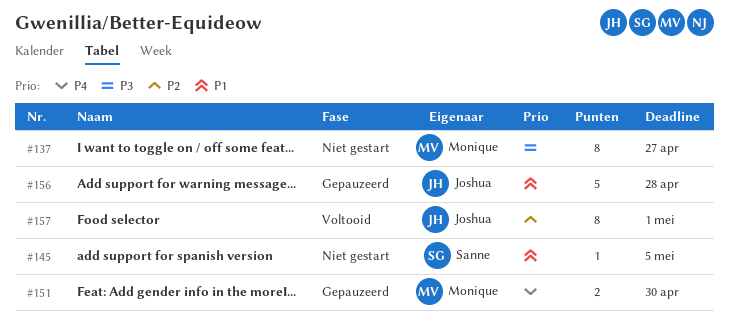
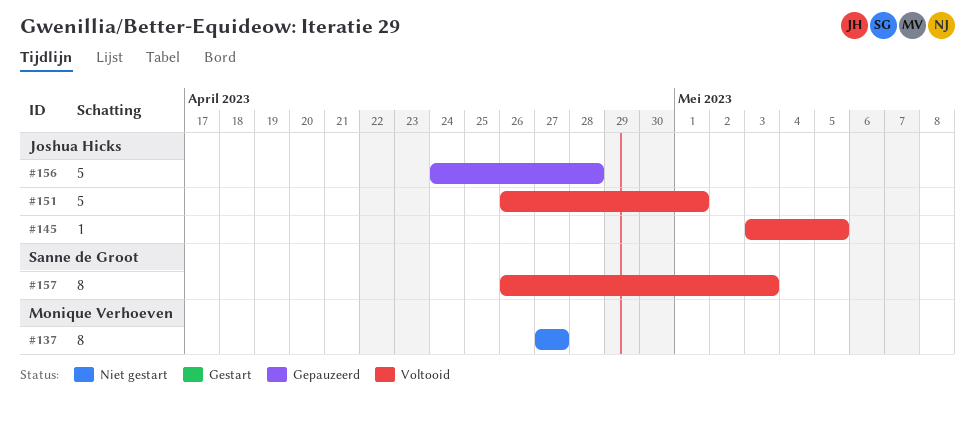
#145, status: Niet gestart -> Voltooid
#145, owner: Sanne de Groot -> Joshua Hicks
#151, status: Gepauzeerd -> Voltooid
#151, owner: Monique Verhoeven -> Joshua Hicks
#151, estimate: 2 -> 5
#151, due: Apr 30 -> May 1
#157, owner: Joshua Hicks -> Sanne de Groot
#157, due: May 1 -> May 3

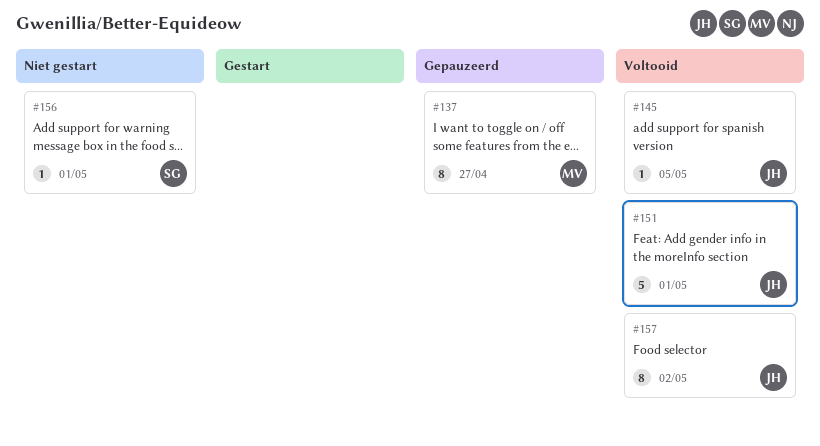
#137, status: Niet gestart -> Gepauzeerd
#156, status: Gepauzeerd -> Niet gestart
#156, owner: Joshua Hicks -> Sanne de Groot
#156, estimate: 5 -> 1
#156, due: Apr 28 -> May 1
#157, owner: Sanne de Groot -> Joshua Hicks
#157, due: May 3 -> May 2

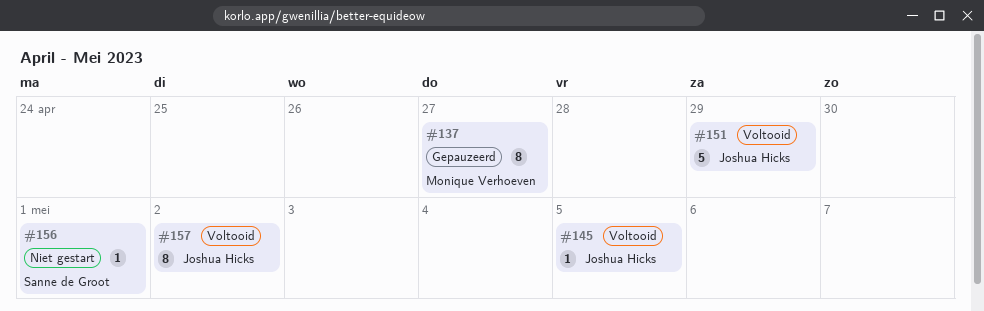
#151, due: May 1 -> Apr 29

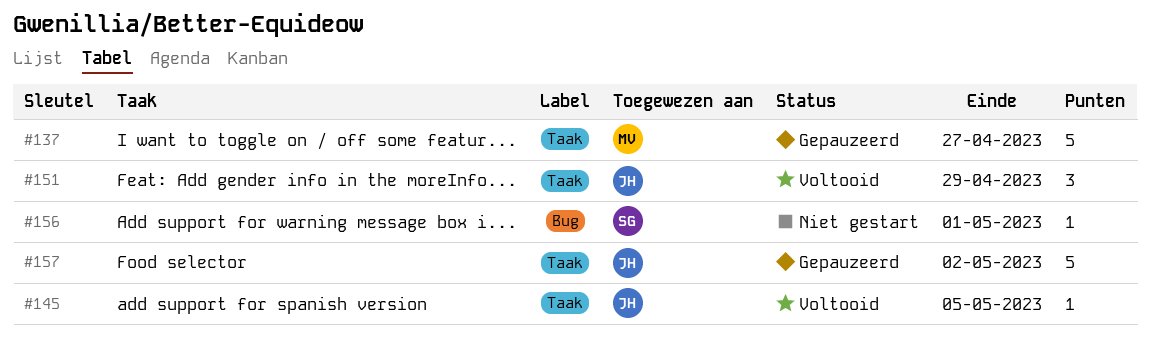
#137, estimate: 8 -> 5
#151, estimate: 5 -> 3
#157, status: Voltooid -> Gepauzeerd
#157, estimate: 8 -> 5

